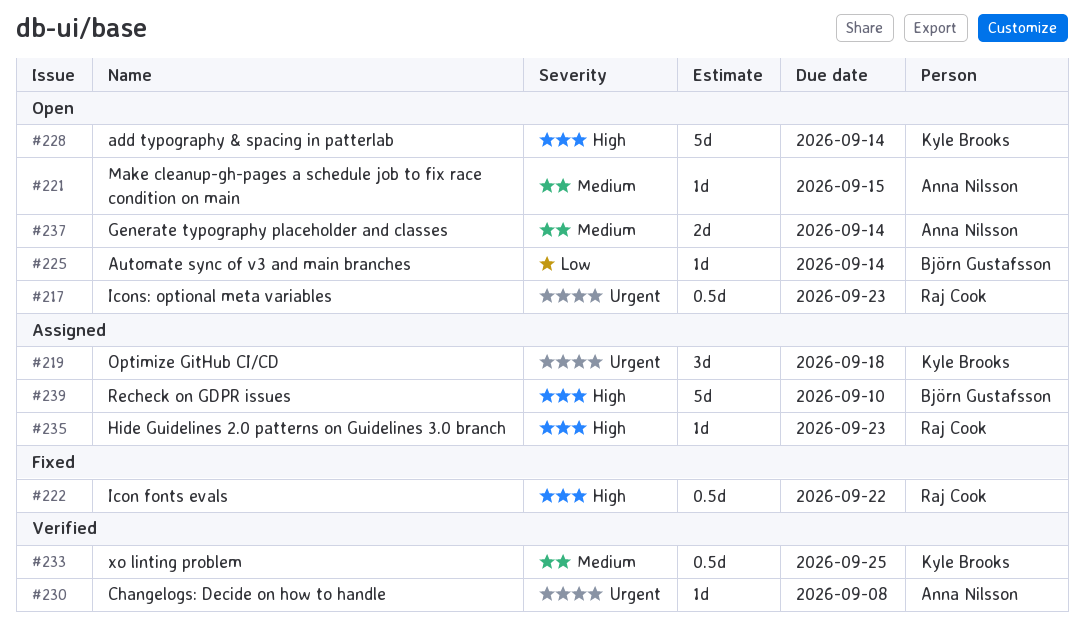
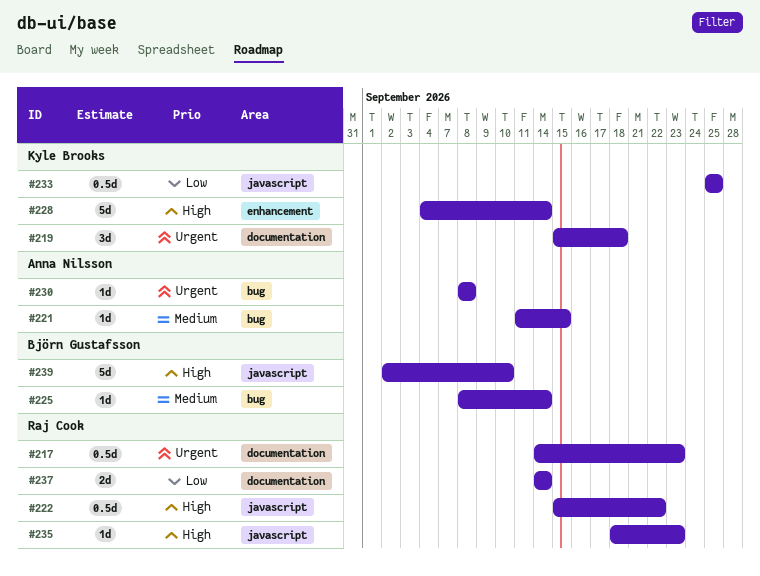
#225, priority: Low -> Medium
#233, priority: Medium -> Low
#237, owner: Anna Nilsson -> Raj Cook
#237, priority: Medium -> Low

